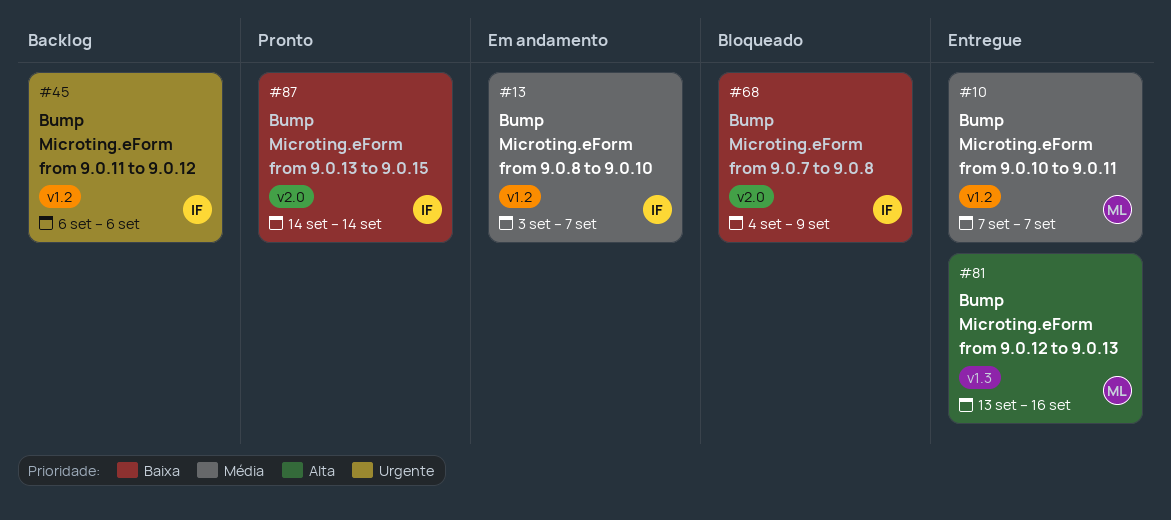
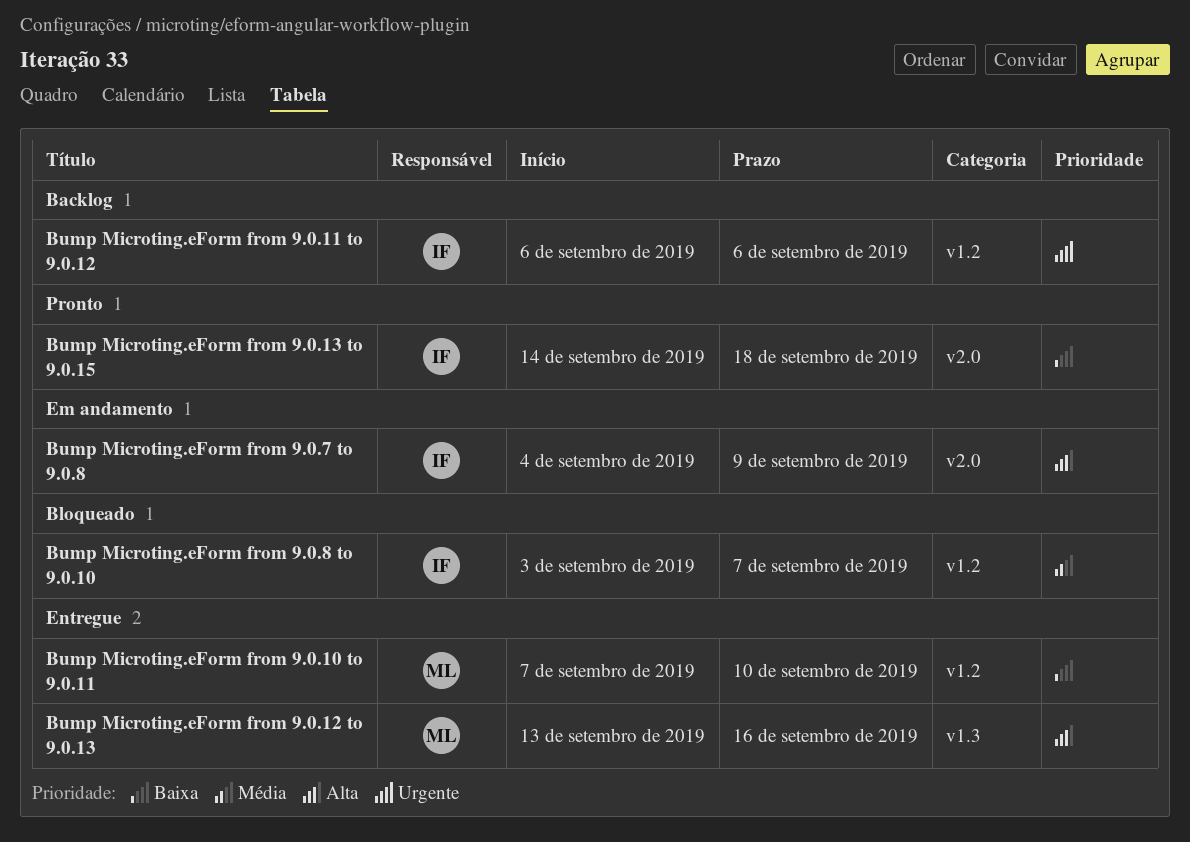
Bump Microting.eForm from 9.0.10 to 9.0.11, priority: Média -> Baixa
Bump Microting.eForm from 9.0.10 to 9.0.11, due: Sep 7 -> Sep 10
Bump Microting.eForm from 9.0.13 to 9.0.15, due: Sep 14 -> Sep 18
Bump Microting.eForm from 9.0.7 to 9.0.8, status: Bloqueado -> Em andamento
Bump Microting.eForm from 9.0.7 to 9.0.8, priority: Baixa -> Alta
Bump Microting.eForm from 9.0.8 to 9.0.10, status: Em andamento -> Bloqueado

